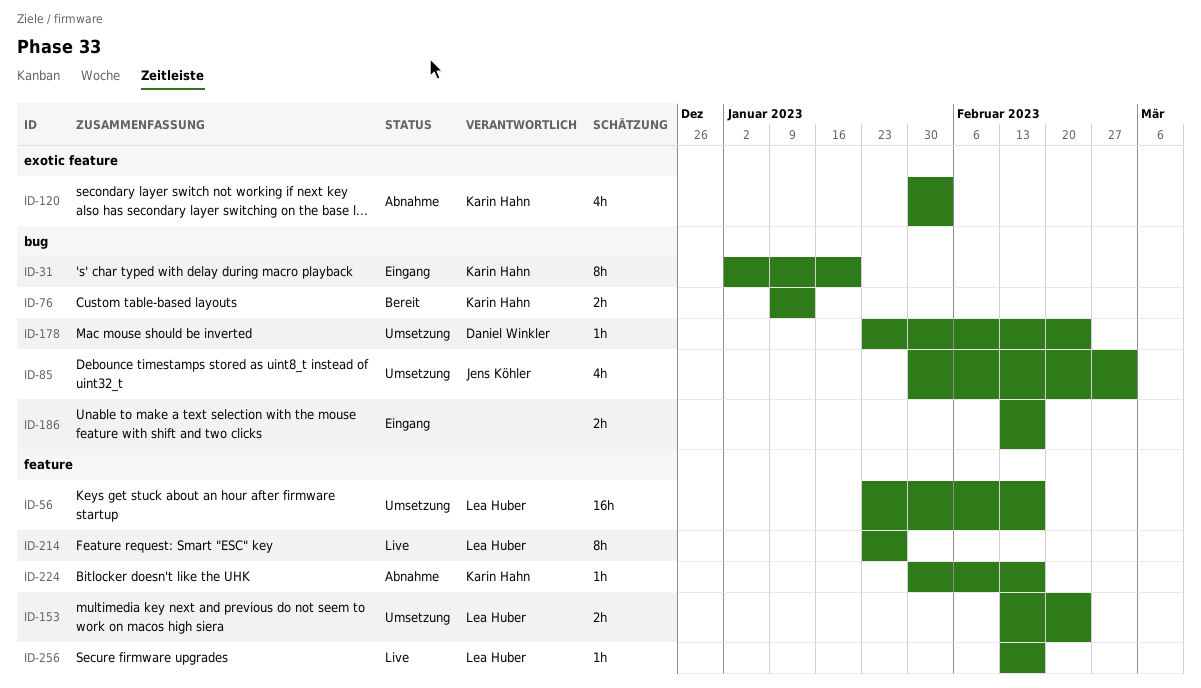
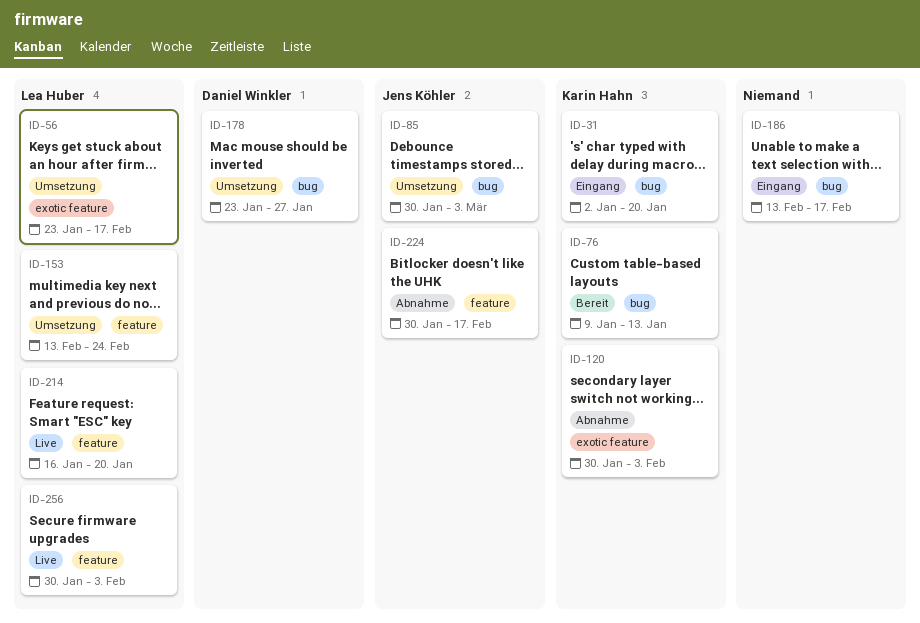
ID-56, label: feature -> exotic feature
ID-178, due: Feb 24 -> Jan 27
ID-214, start: Jan 23 -> Jan 16
ID-214, due: Jan 27 -> Jan 20
ID-224, owner: Karin Hahn -> Jens Köhler
ID-256, start: Feb 13 -> Jan 30
ID-256, due: Feb 17 -> Feb 3

